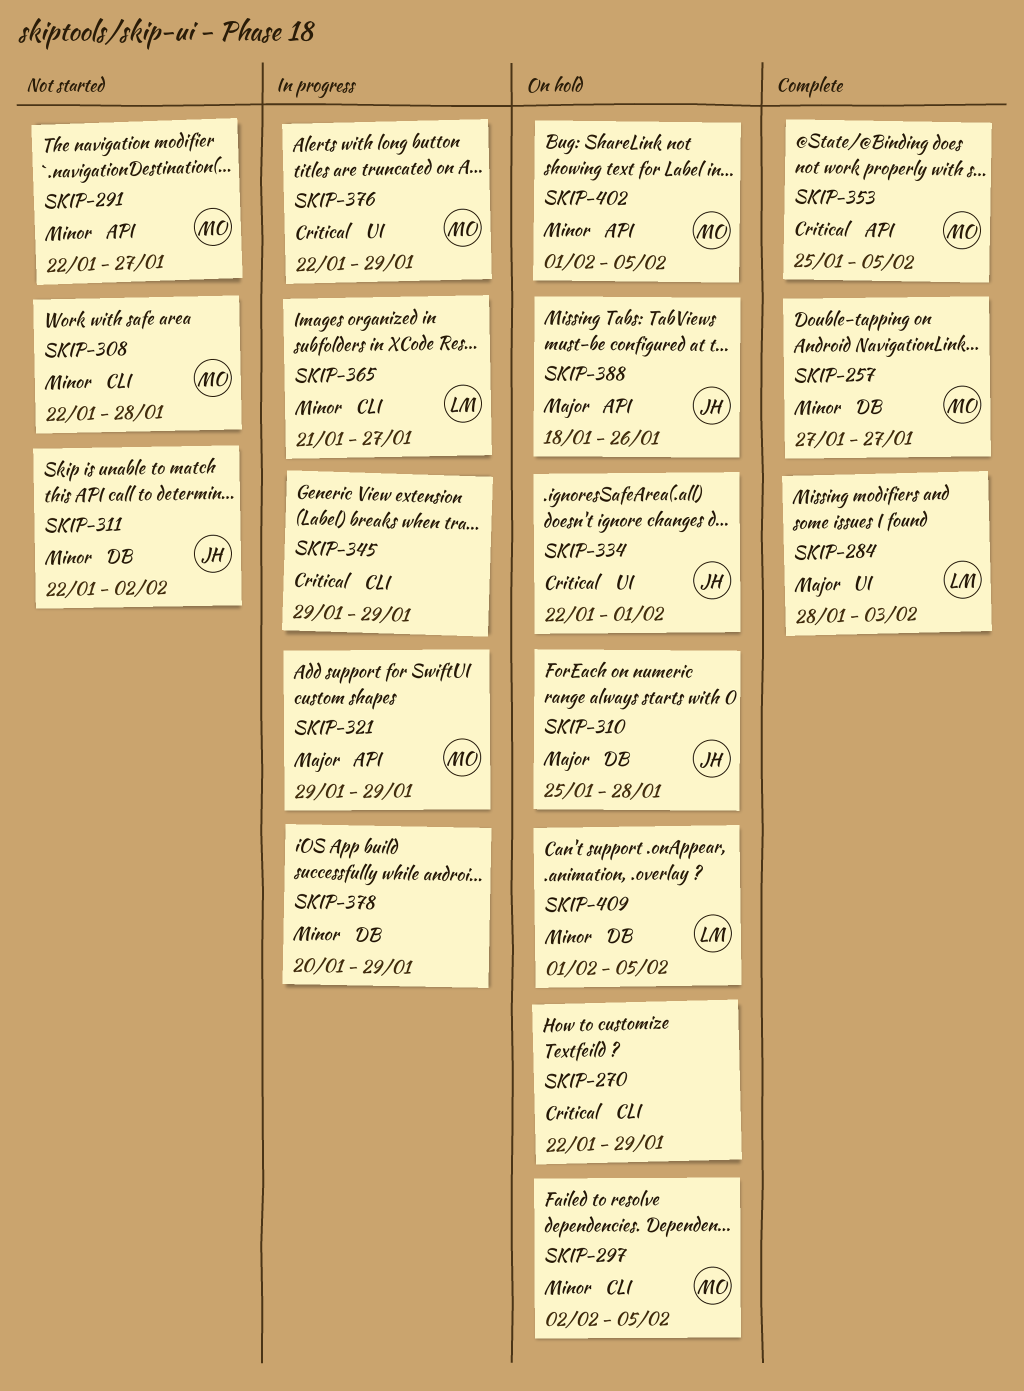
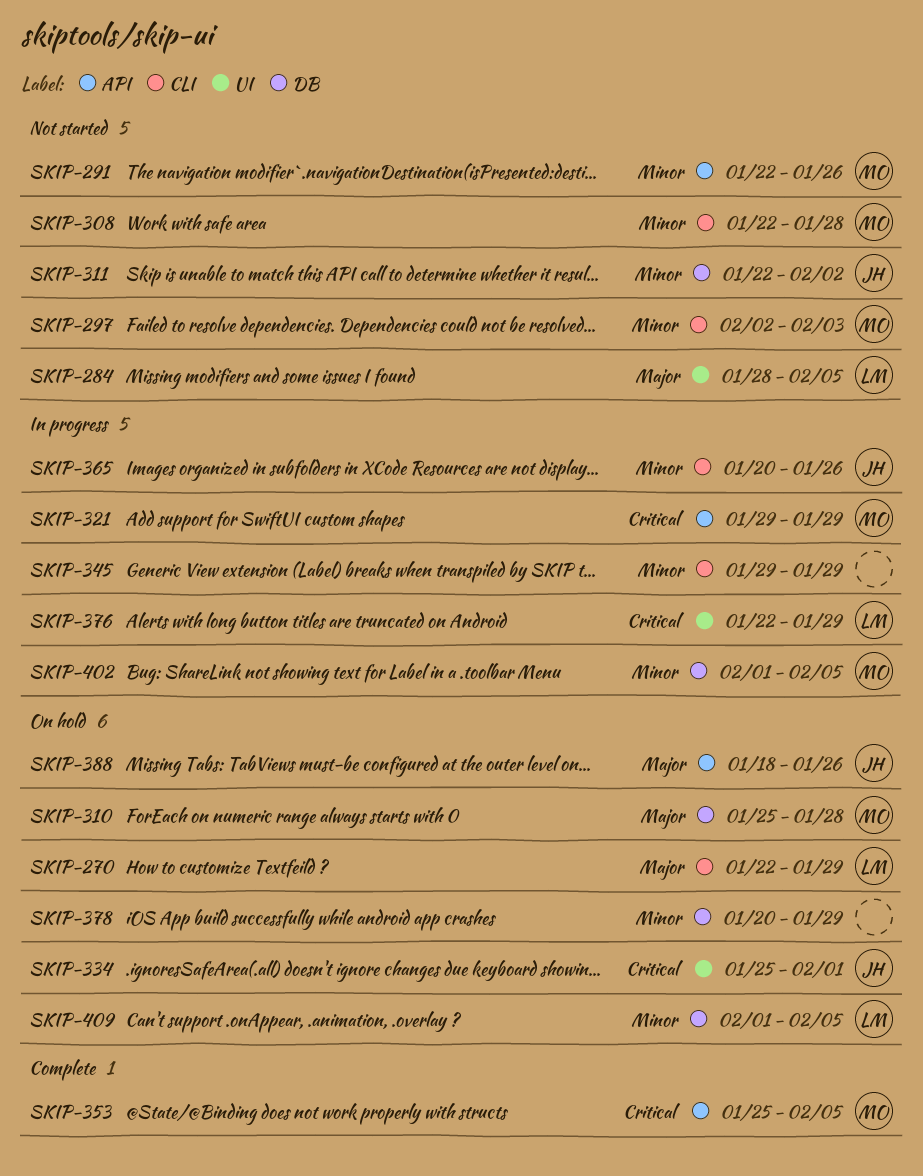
SKIP-257: present -> none
SKIP-270, owner: none -> LM
SKIP-270, priority: Critical -> Major
SKIP-284, status: Complete -> Not started
SKIP-284, due: Feb 3 -> Feb 5
SKIP-291, due: Jan 27 -> Jan 26
SKIP-297, status: On hold -> Not started
SKIP-297, due: Feb 5 -> Feb 3
SKIP-310, owner: JH -> MO
SKIP-321, priority: Major -> Critical
SKIP-334, start: Jan 22 -> Jan 25
SKIP-345, priority: Critical -> Minor
SKIP-365, owner: LM -> JH
SKIP-365, start: Jan 21 -> Jan 20
SKIP-365, due: Jan 27 -> Jan 26
SKIP-376, owner: MO -> LM
SKIP-378, status: In progress -> On hold
SKIP-402, status: On hold -> In progress
SKIP-402, label: API -> DB

